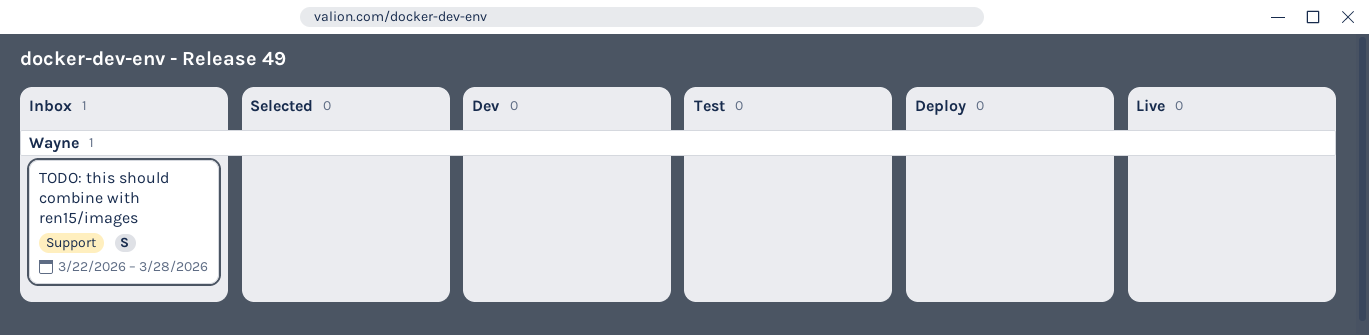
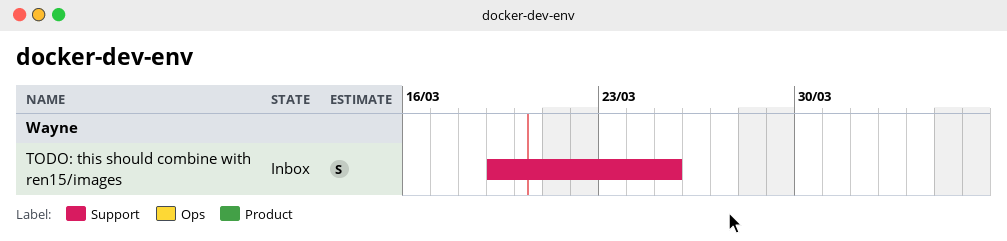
TODO: this should combine with ren15/images, start: Mar 22 -> Mar 19
TODO: this should combine with ren15/images, due: Mar 28 -> Mar 25

